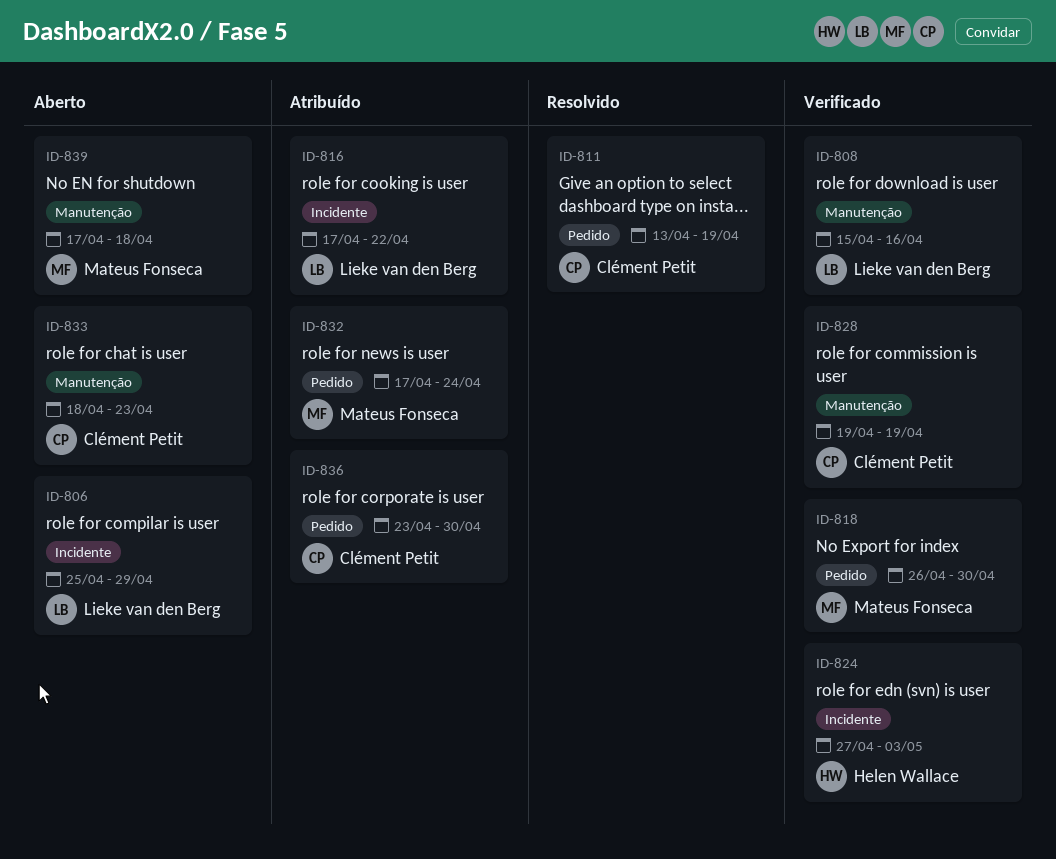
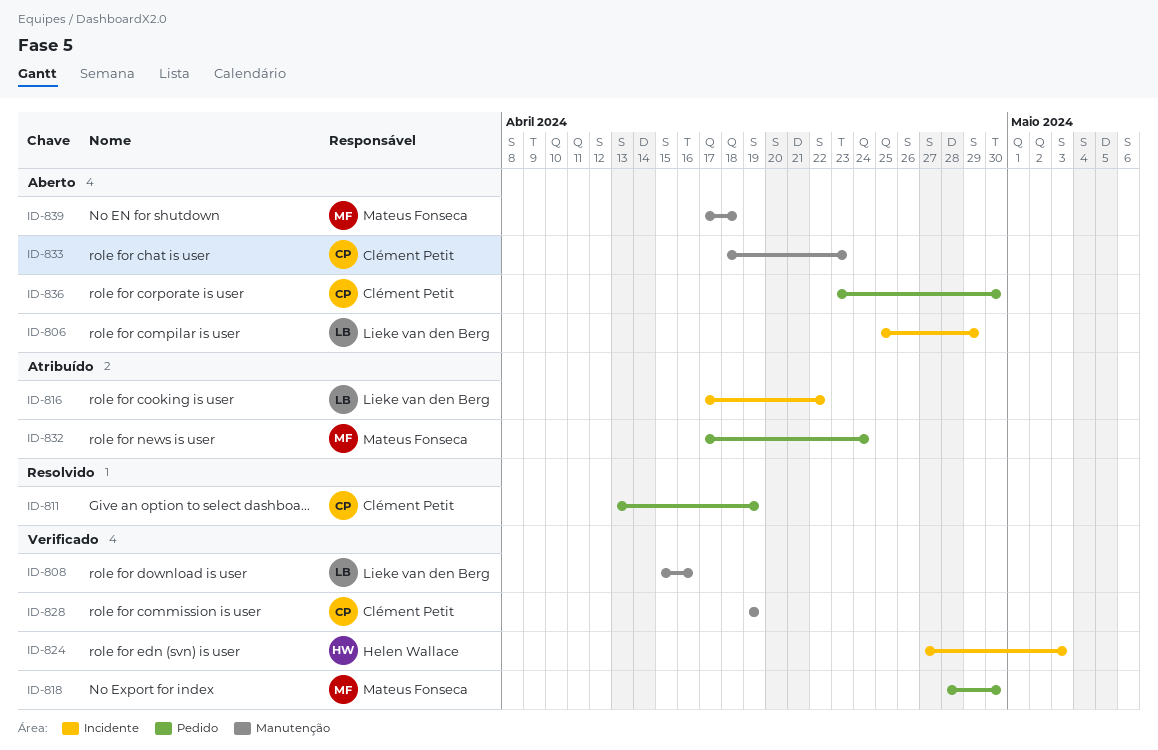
ID-818, start: Apr 26 -> Apr 28
ID-836, status: Atribuído -> Aberto

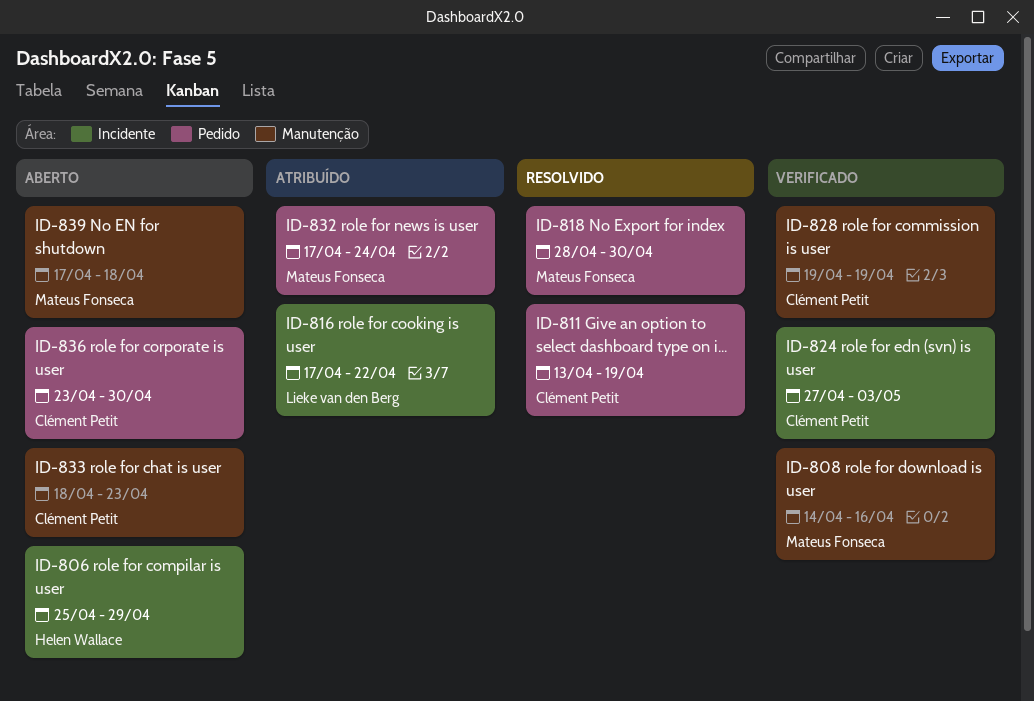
ID-806, owner: Lieke van den Berg -> Helen Wallace
ID-808, owner: Lieke van den Berg -> Mateus Fonseca
ID-808, start: Apr 15 -> Apr 14
ID-818, status: Verificado -> Resolvido
ID-824, owner: Helen Wallace -> Clément Petit

